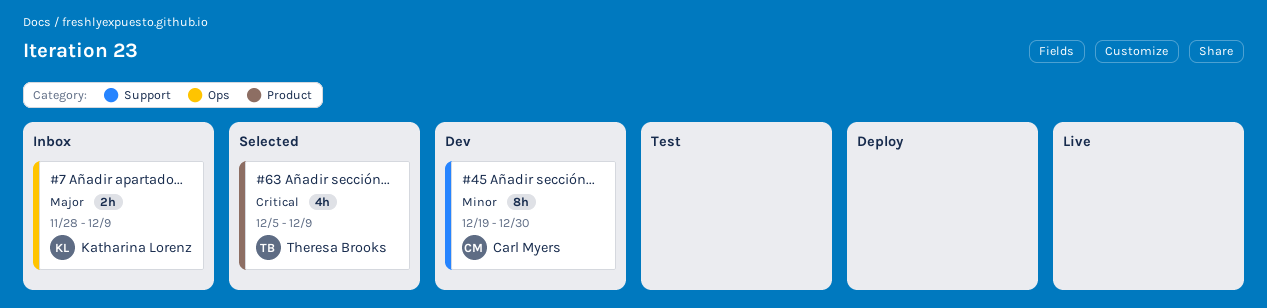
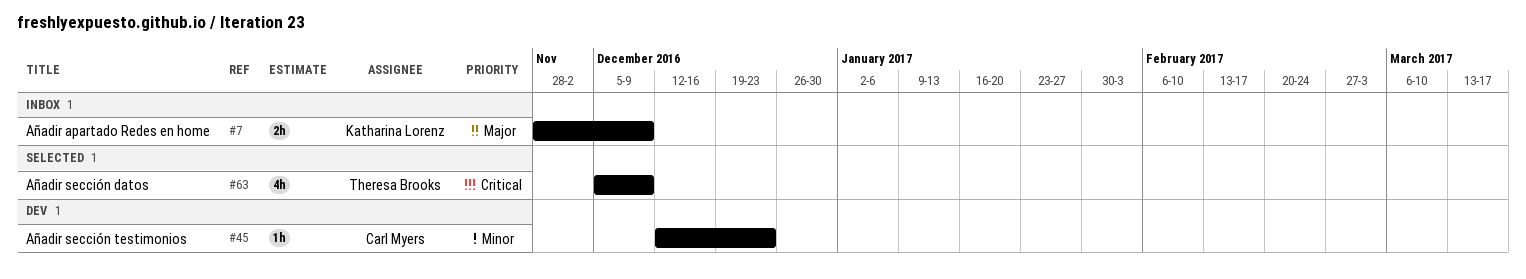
#45, estimate: 8h -> 1h
#45, start: Dec 19 -> Dec 12
#45, due: Dec 30 -> Dec 23

